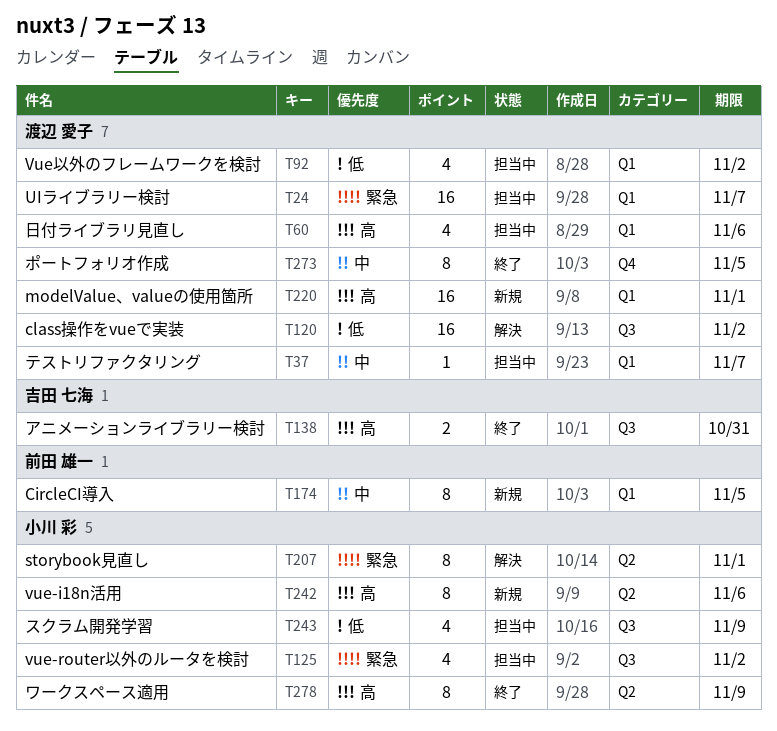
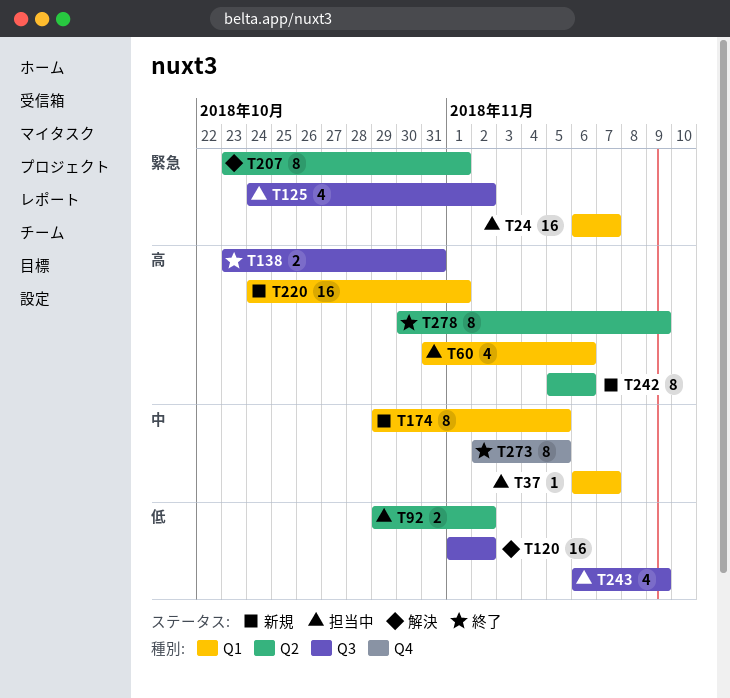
T92, label: Q1 -> Q2
T92, estimate: 4 -> 2

